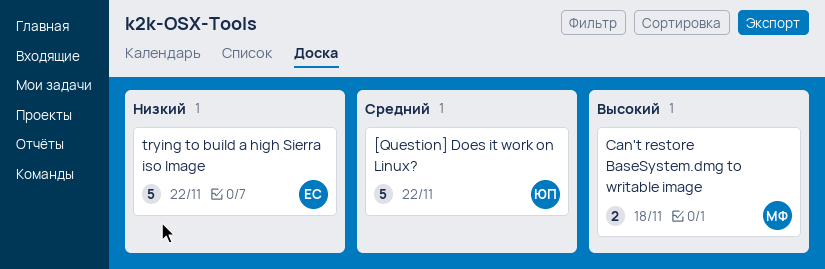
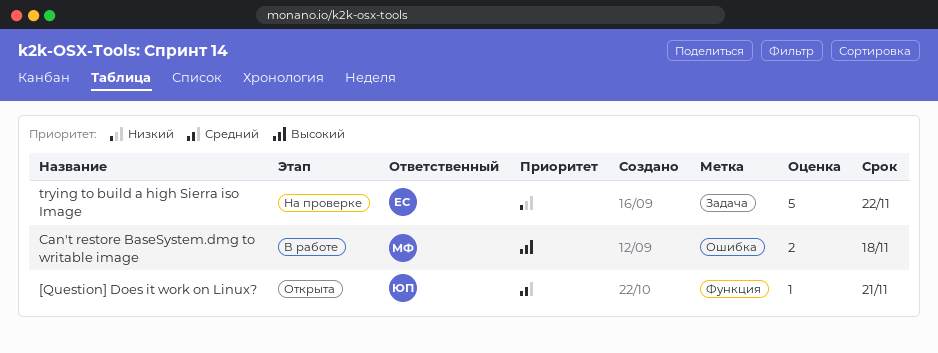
[Question] Does it work on Linux?, estimate: 5 -> 1
[Question] Does it work on Linux?, due: Nov 22 -> Nov 21

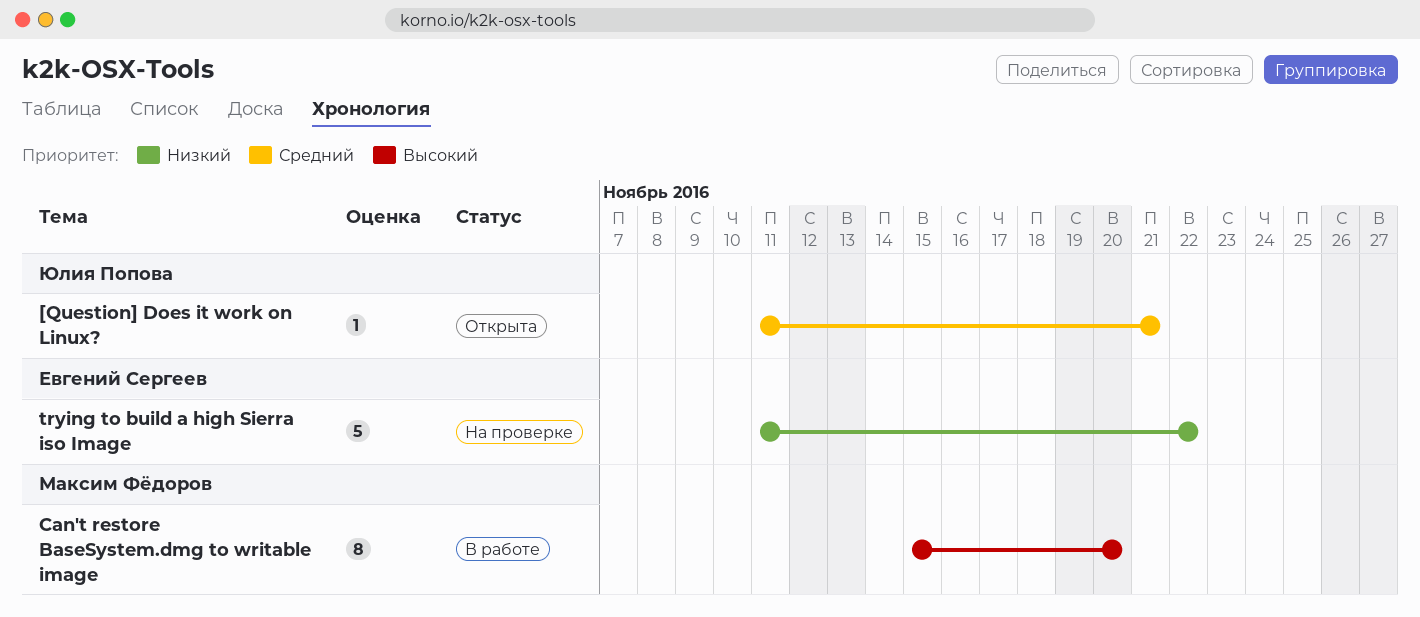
Can't restore BaseSystem.dmg to writable image, estimate: 2 -> 8
Can't restore BaseSystem.dmg to writable image, due: Nov 18 -> Nov 20

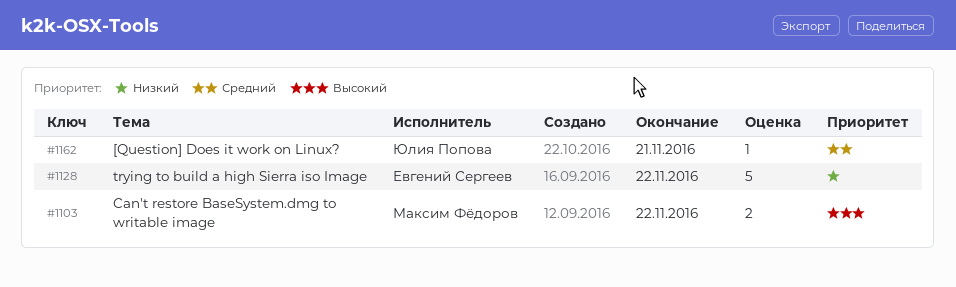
Can't restore BaseSystem.dmg to writable image, estimate: 8 -> 2
Can't restore BaseSystem.dmg to writable image, due: Nov 20 -> Nov 22

